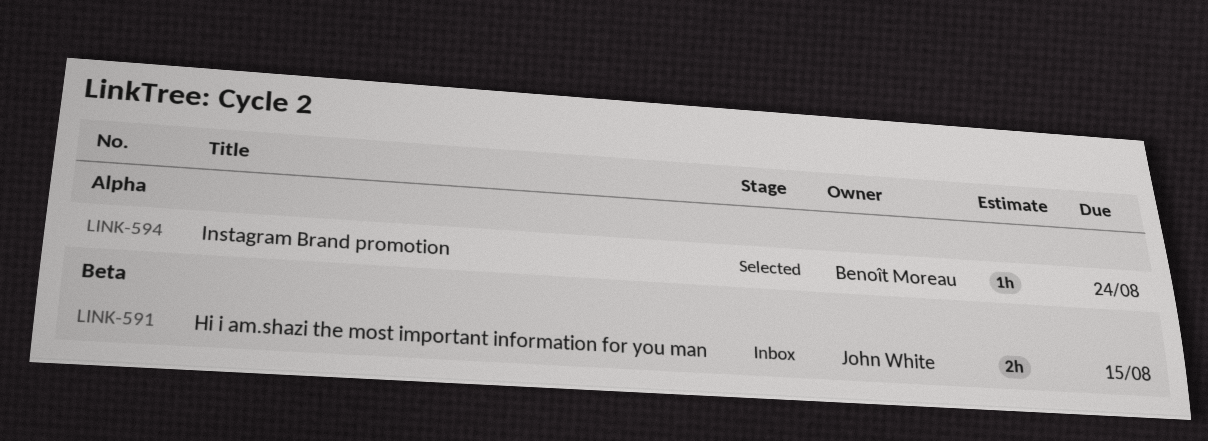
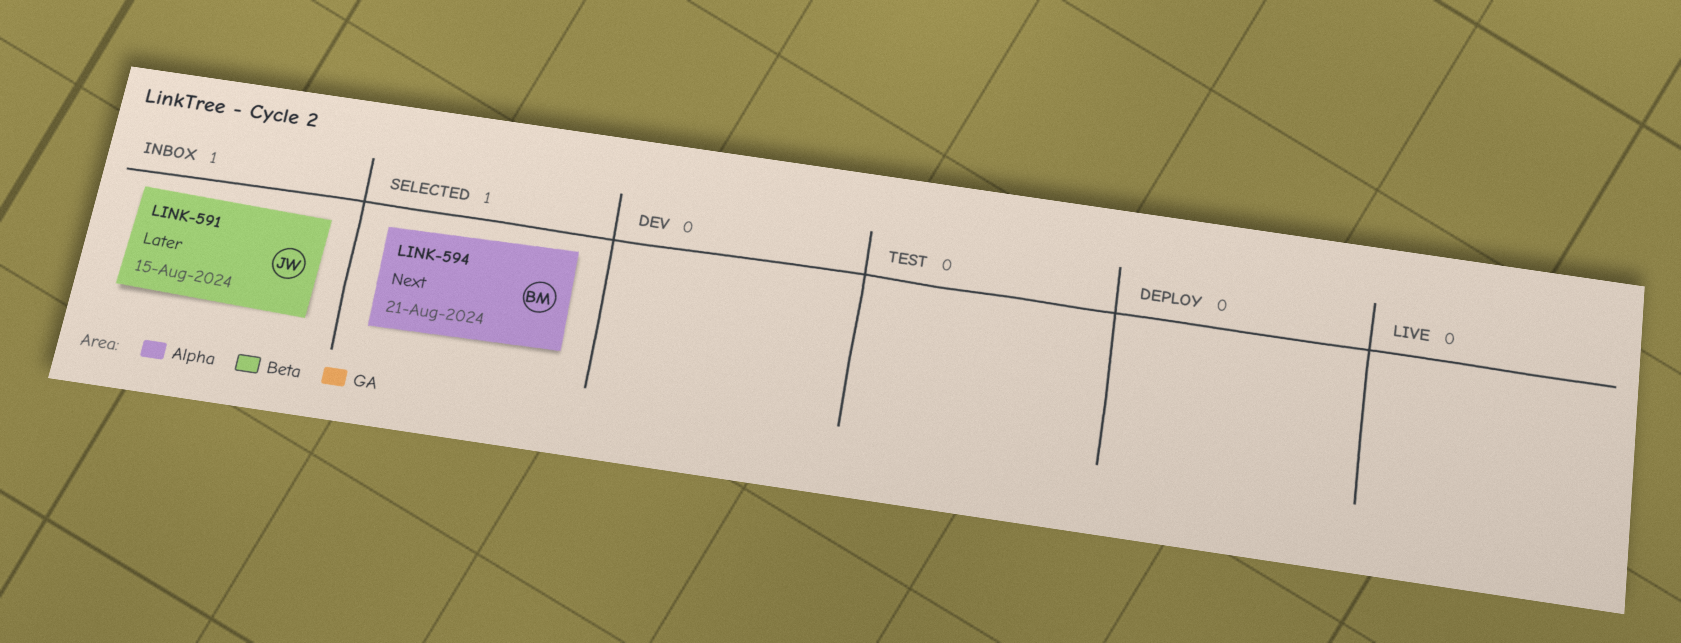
LINK-594, due: Aug 24 -> Aug 21

